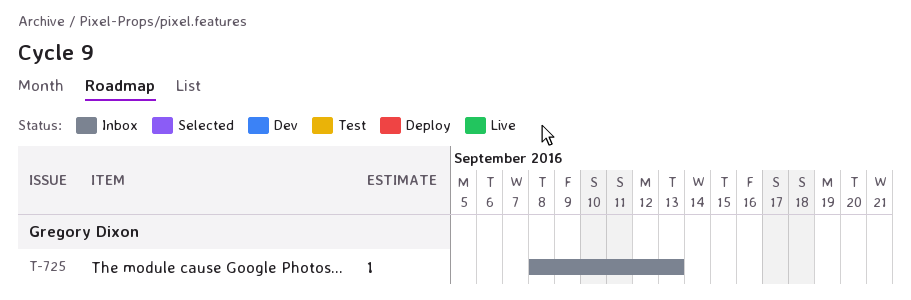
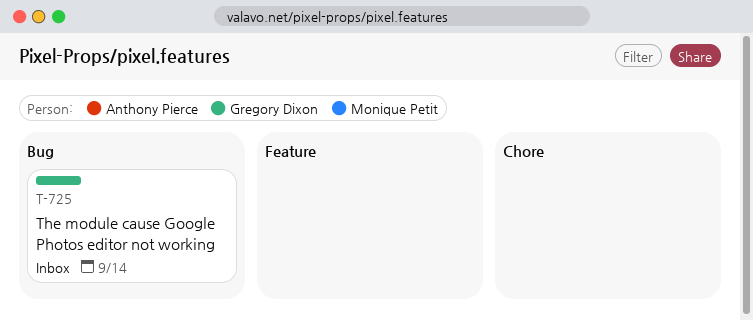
T-725, due: Sep 13 -> Sep 14

